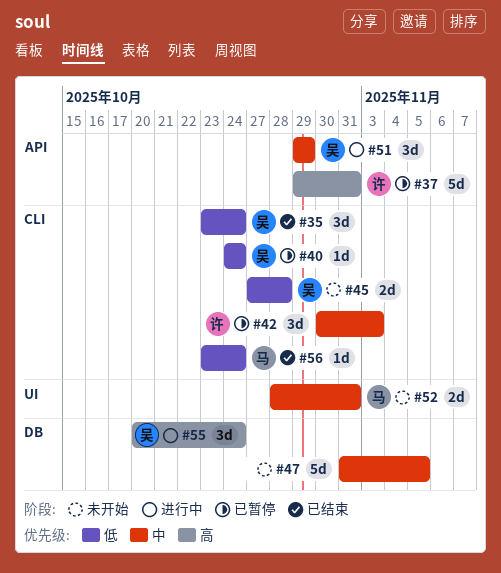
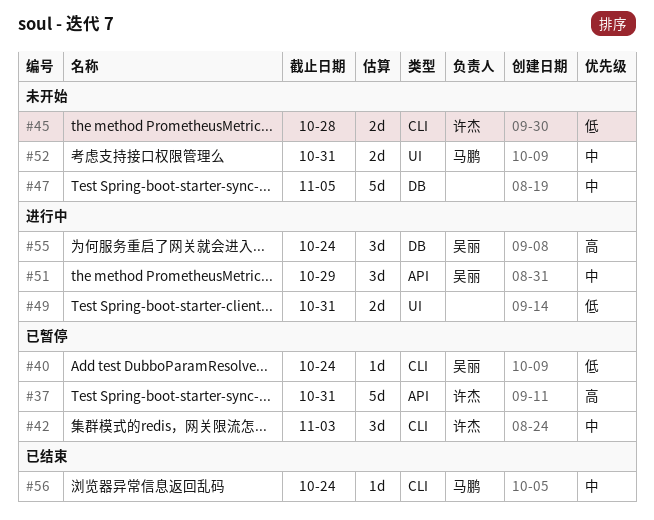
#35: present -> none
#45, owner: 吴丽 -> 许杰
#49: none -> present
#56, priority: 低 -> 中

